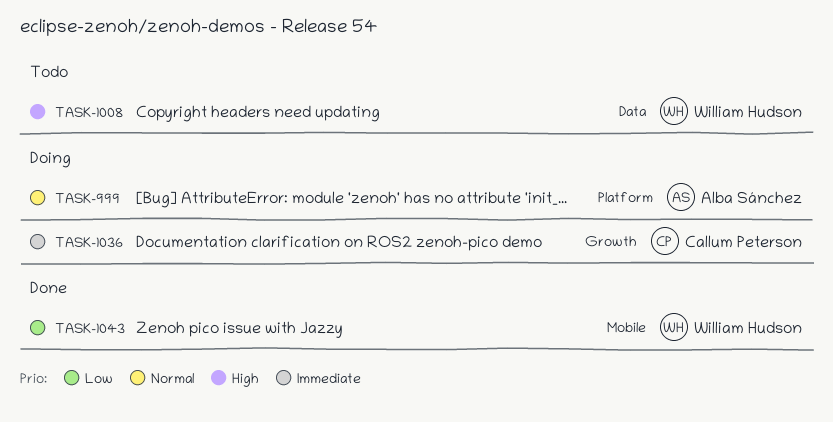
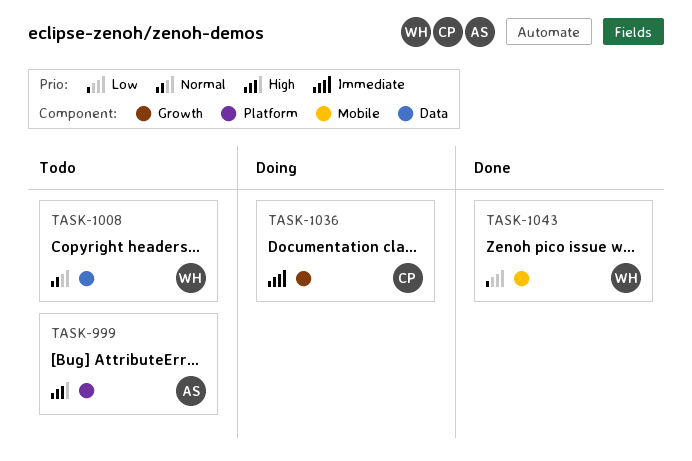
TASK-999, status: Doing -> Todo
TASK-999, priority: Normal -> High
TASK-1008, priority: High -> Normal

